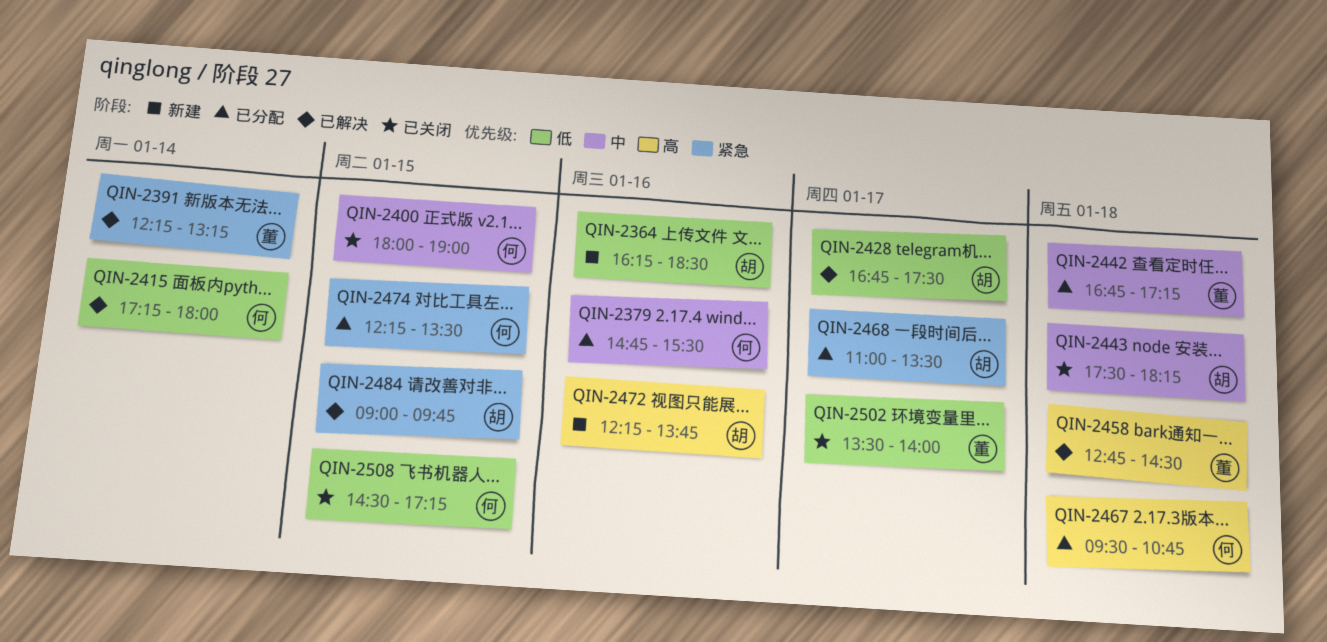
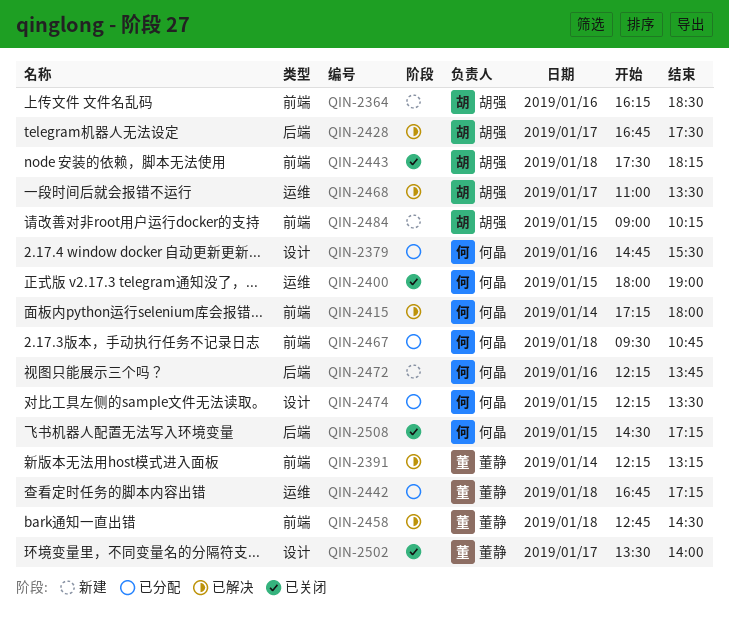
QIN-2468, status: 已分配 -> 已解决
QIN-2472, owner: 胡强 -> 何晶
QIN-2484, status: 已解决 -> 新建
QIN-2484, ends: 09:45 -> 10:15

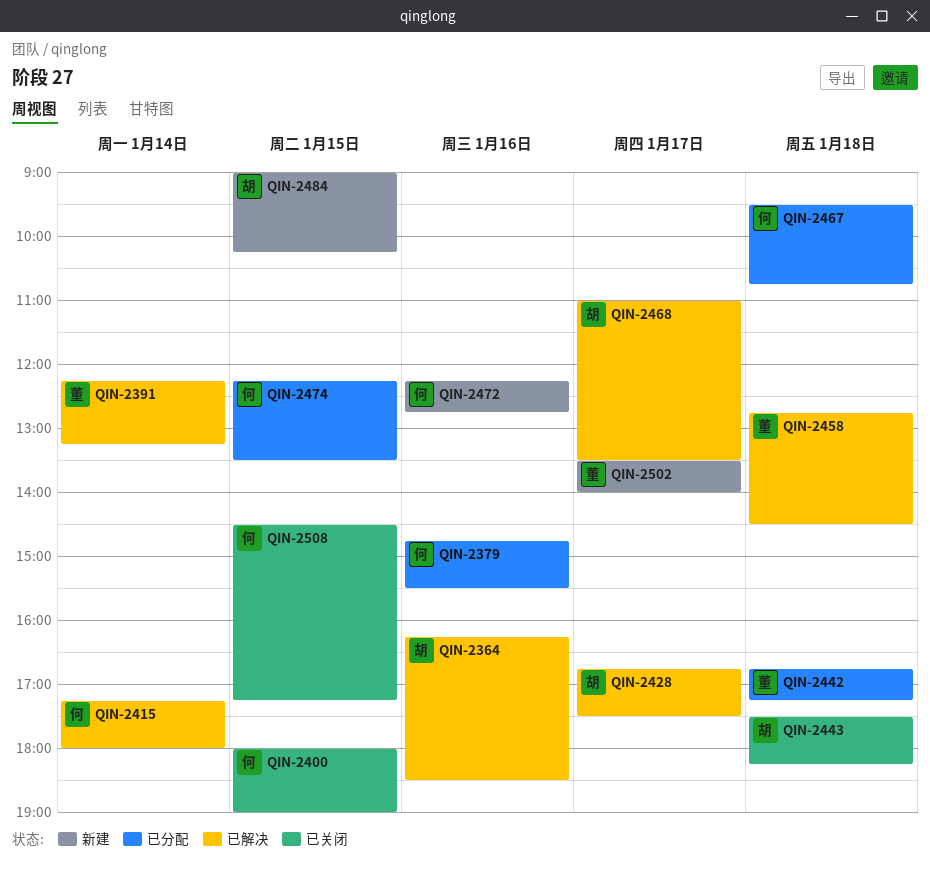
QIN-2364, status: 新建 -> 已解决
QIN-2472, ends: 13:45 -> 12:45
QIN-2502, status: 已关闭 -> 新建

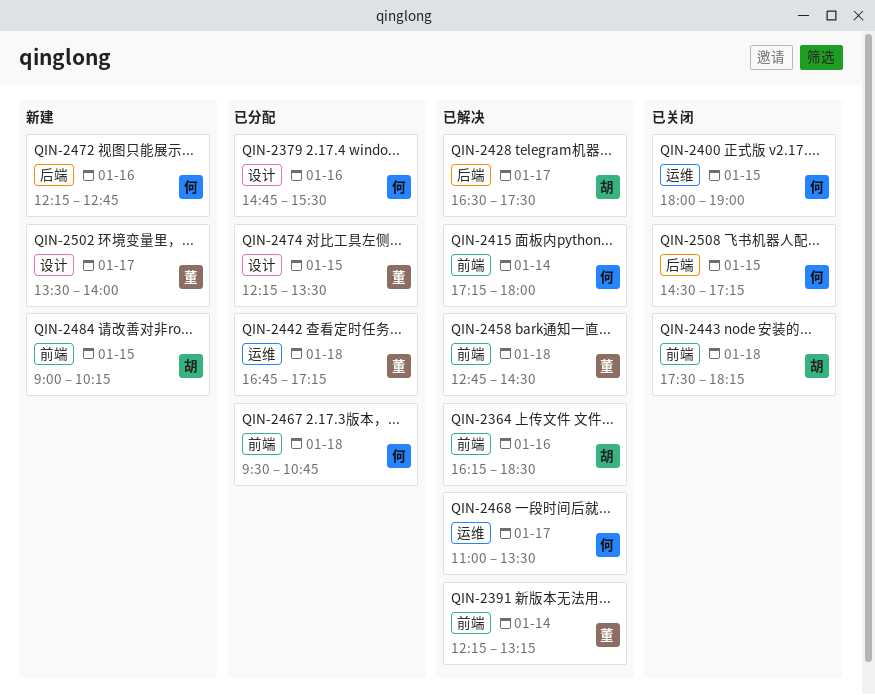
QIN-2428, begins: 16:45 -> 16:30
QIN-2468, owner: 胡 -> 何
QIN-2474, owner: 何 -> 董

